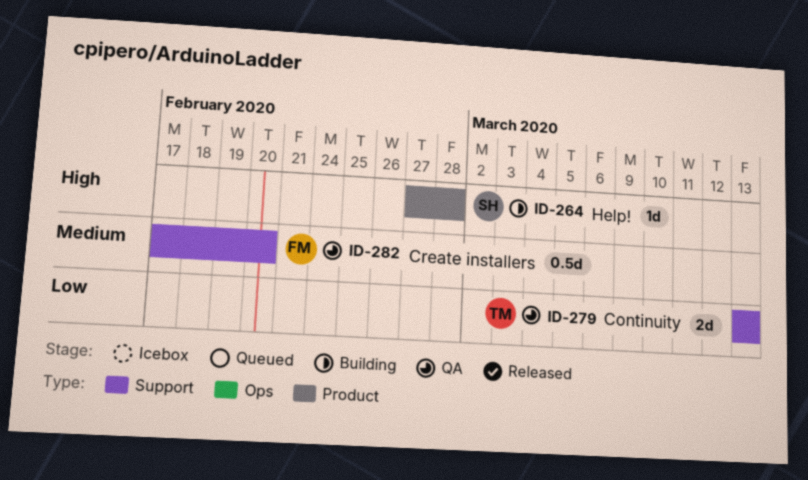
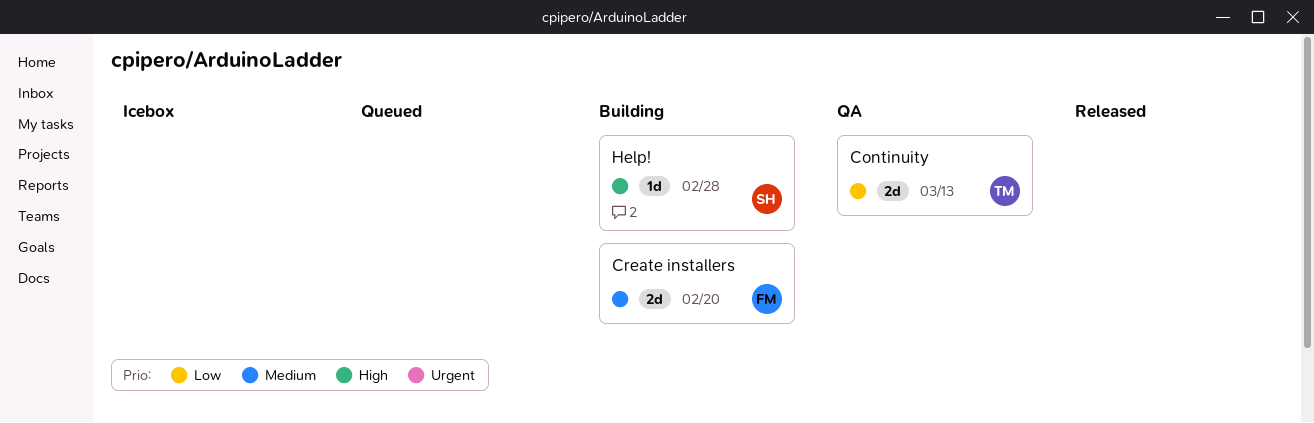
Create installers, status: QA -> Building
Create installers, estimate: 0.5d -> 2d

